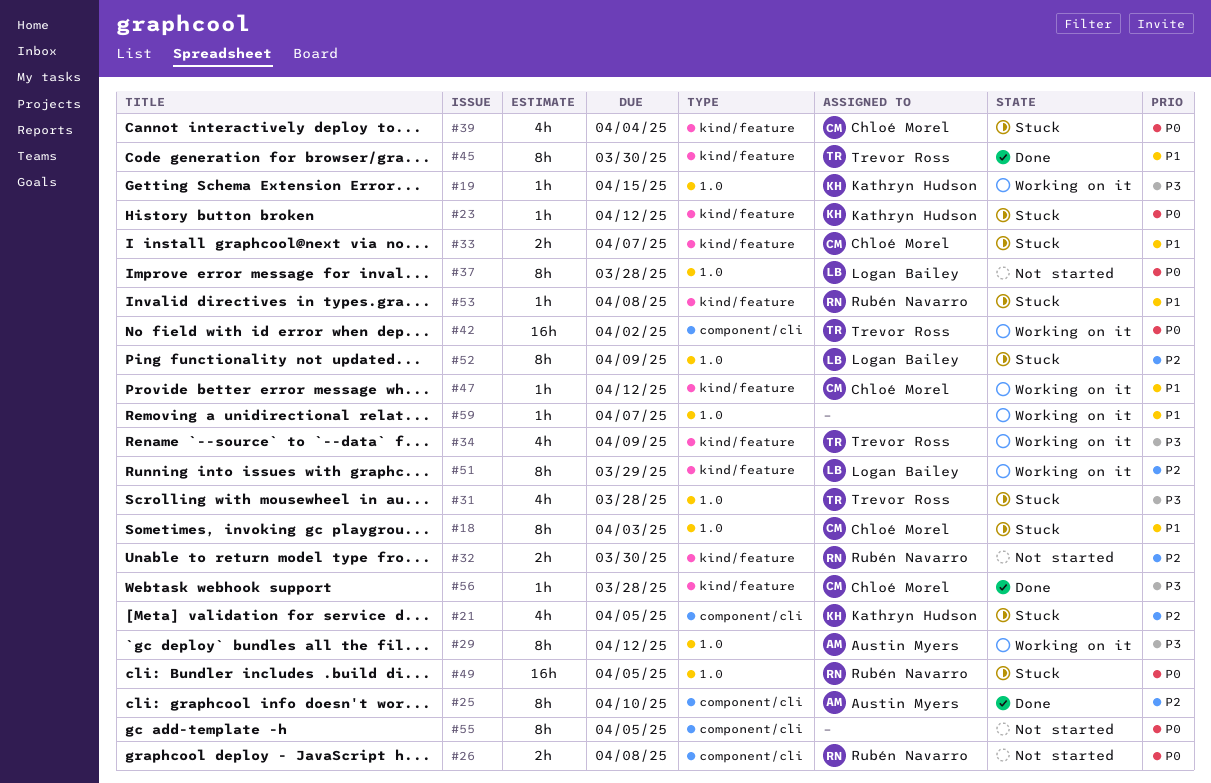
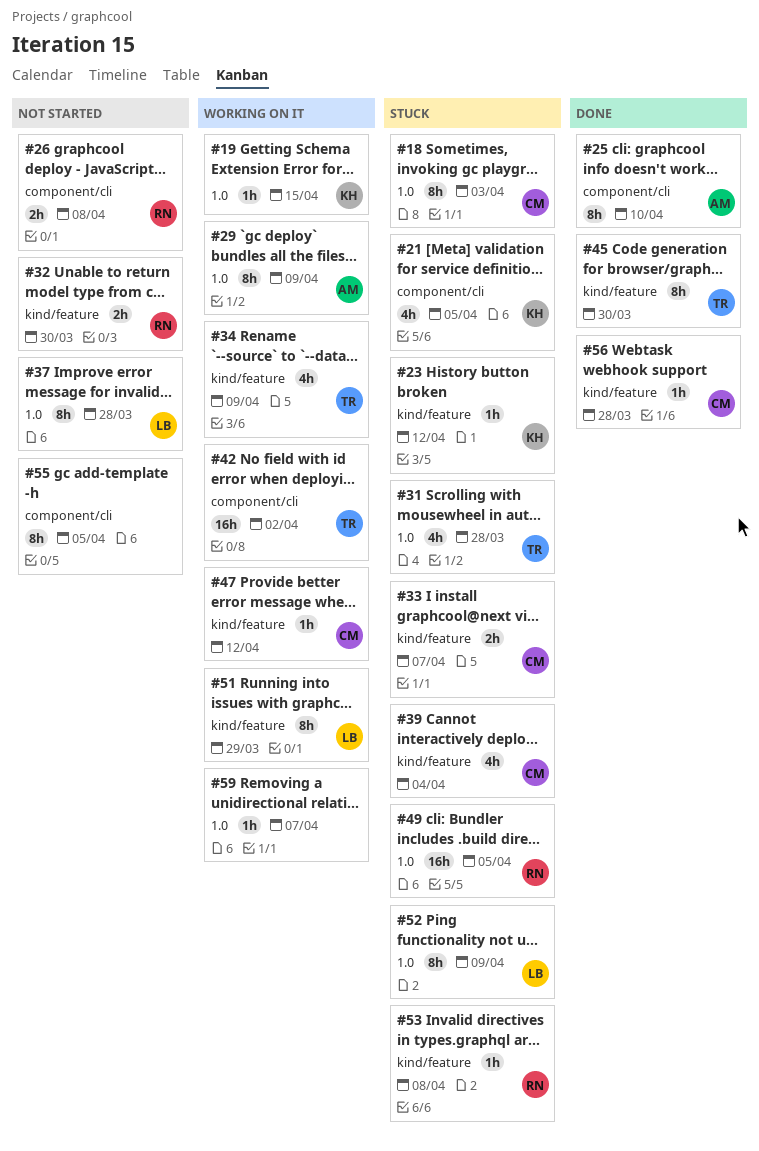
#29, due: Apr 12 -> Apr 9

